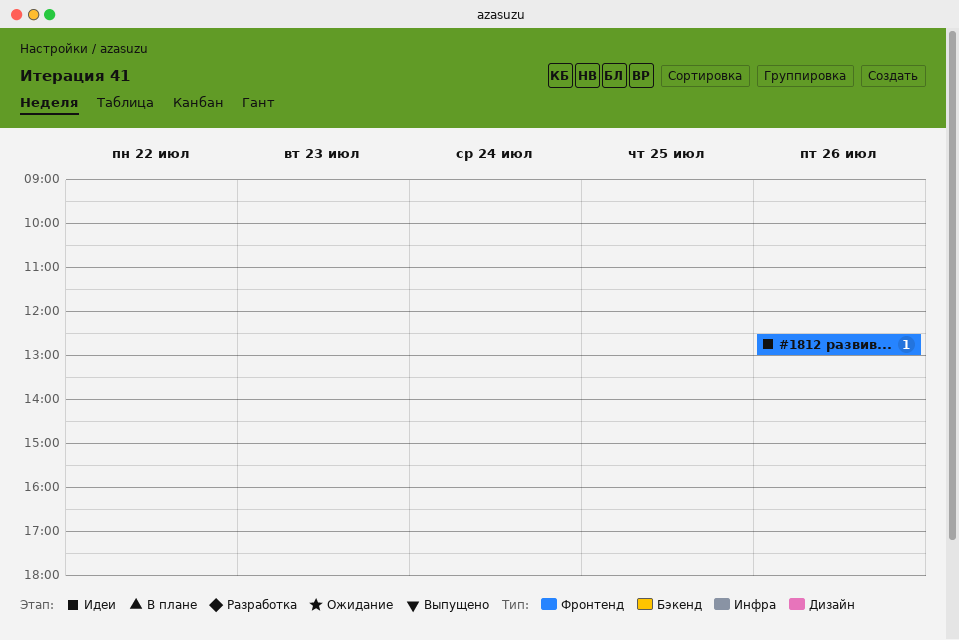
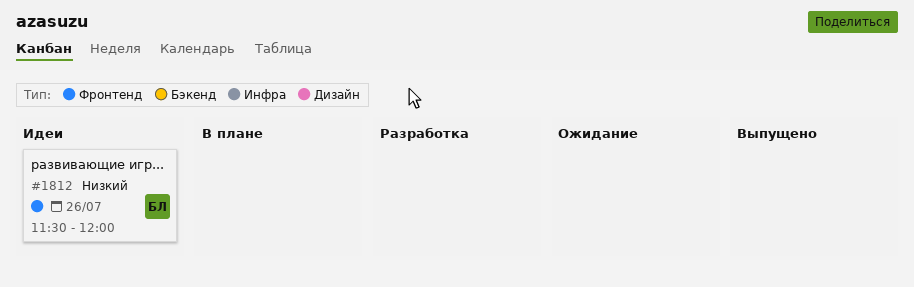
#1812, begins: 12:30 -> 11:30
#1812, ends: 13:00 -> 12:00

